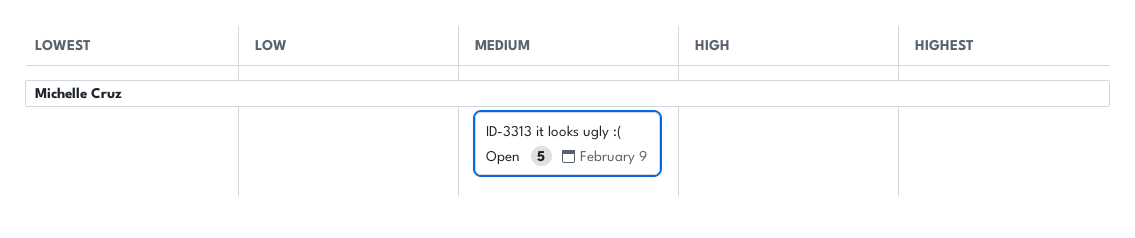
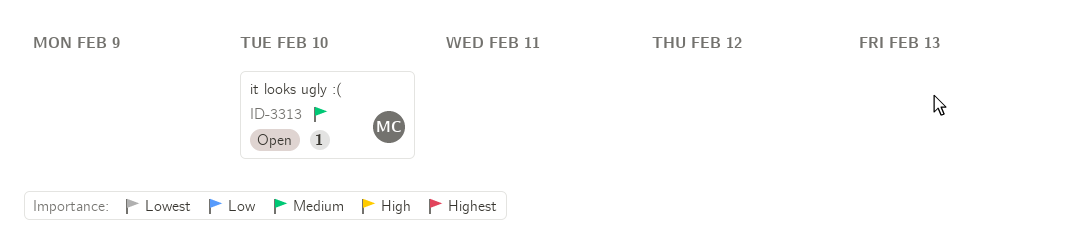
ID-3313, estimate: 5 -> 1
ID-3313, due: Feb 9 -> Feb 10

